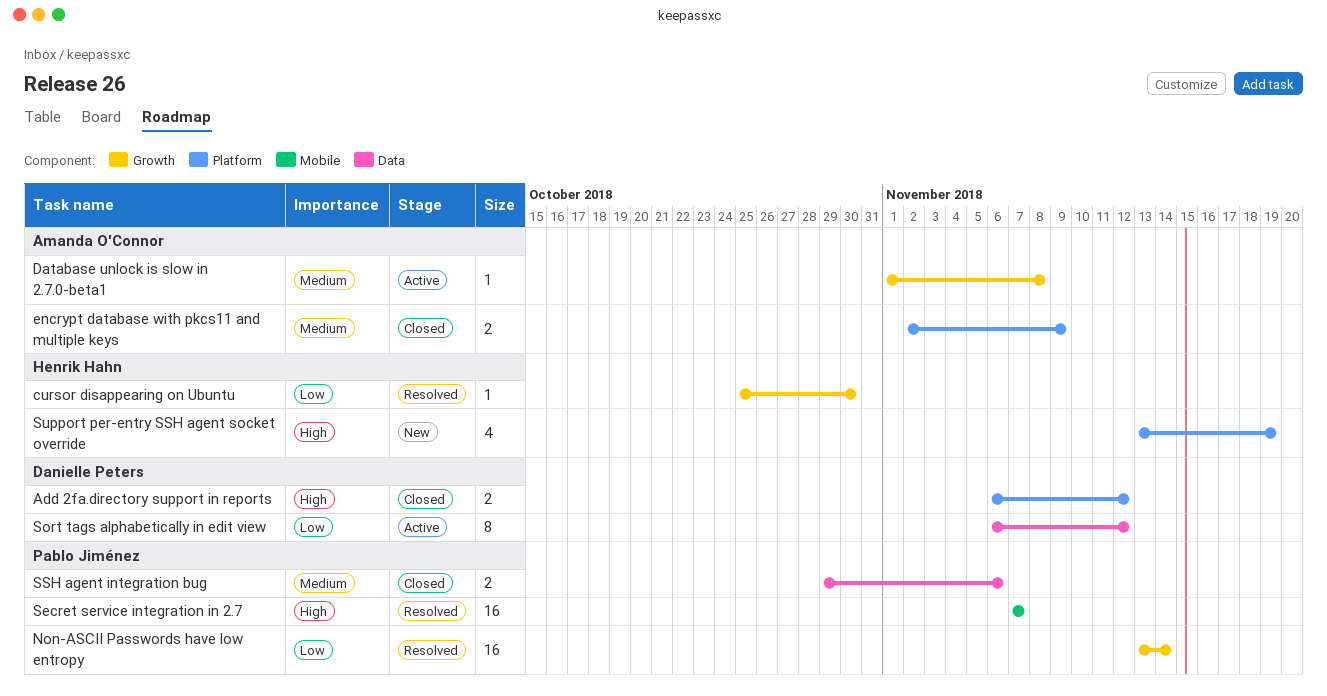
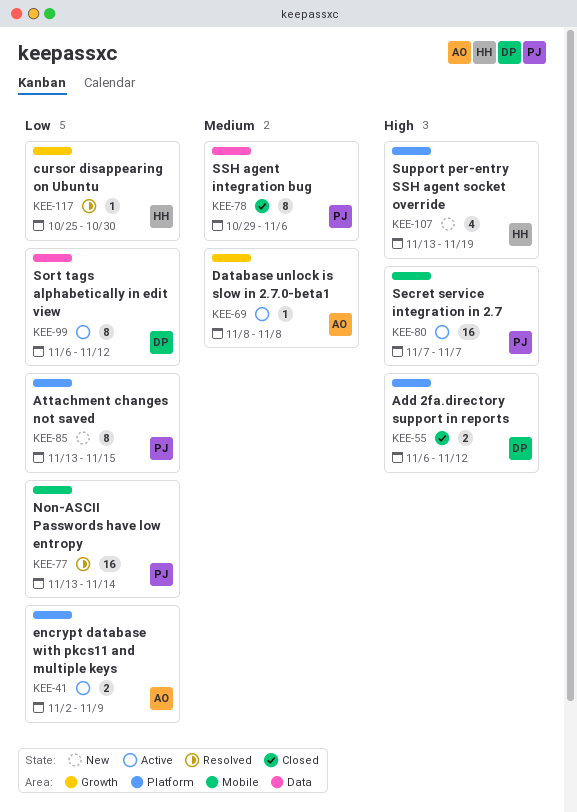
Attachment changes not saved: none -> present
Database unlock is slow in 2.7.0-beta1, start: Nov 1 -> Nov 8
encrypt database with pkcs11 and multiple keys, status: Closed -> Active
encrypt database with pkcs11 and multiple keys, priority: Medium -> Low
Non-ASCII Passwords have low entropy, label: Growth -> Mobile
Secret service integration in 2.7, status: Resolved -> Active
SSH agent integration bug, estimate: 2 -> 8

